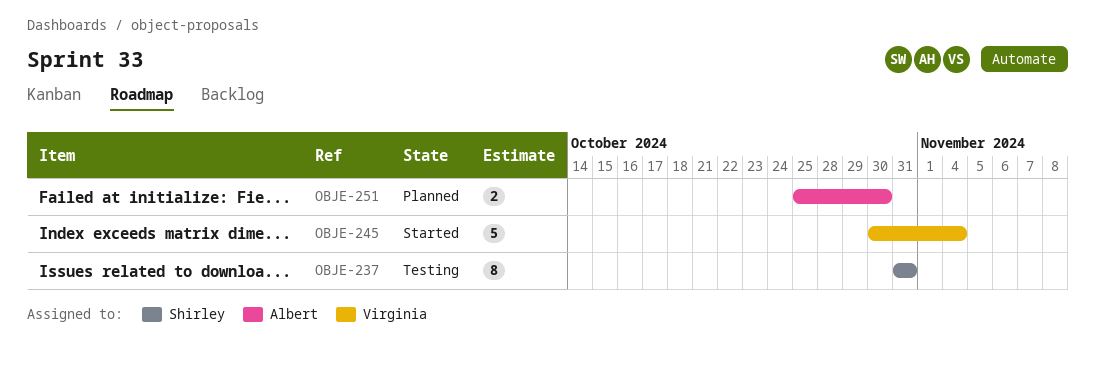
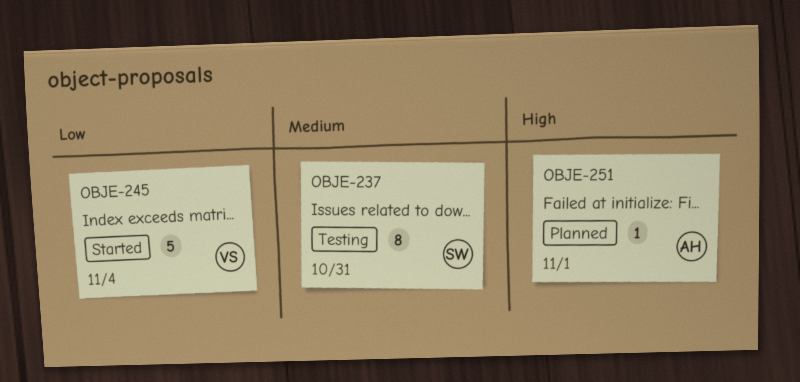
OBJE-251, estimate: 2 -> 1
OBJE-251, due: Oct 30 -> Nov 1

